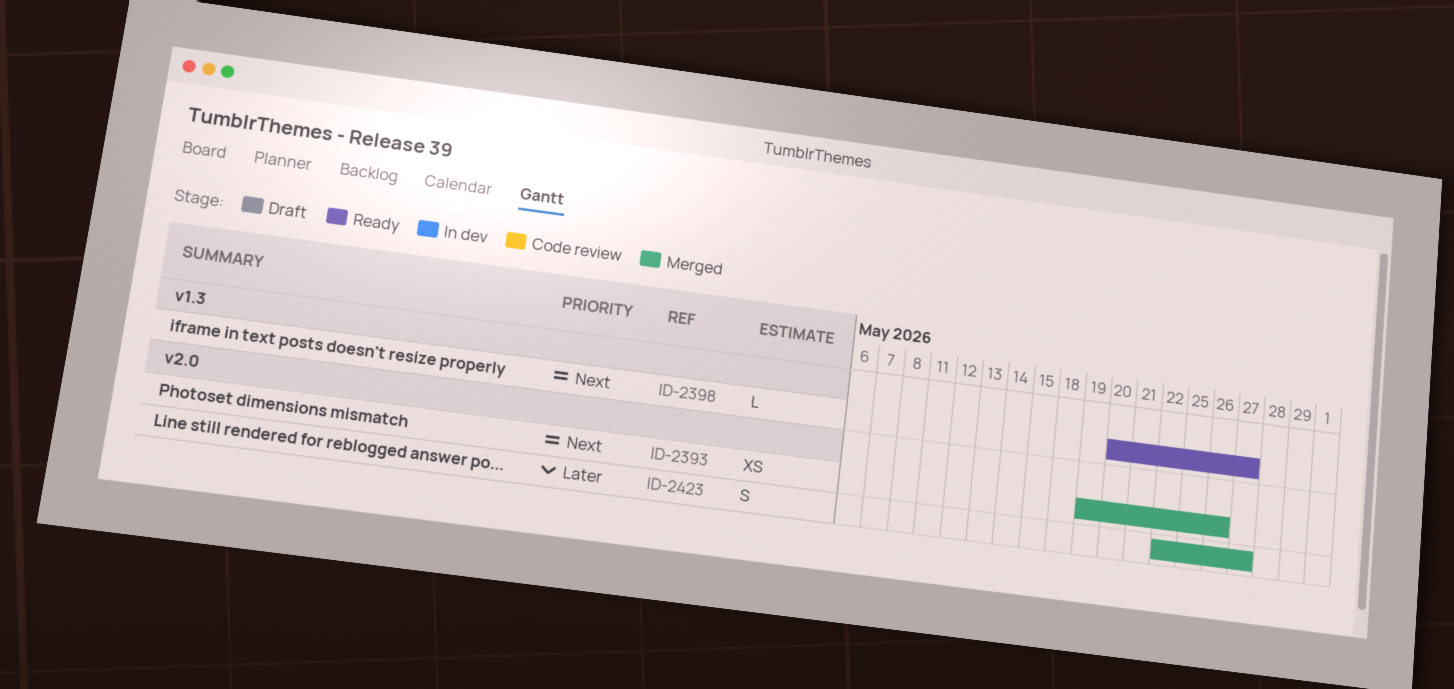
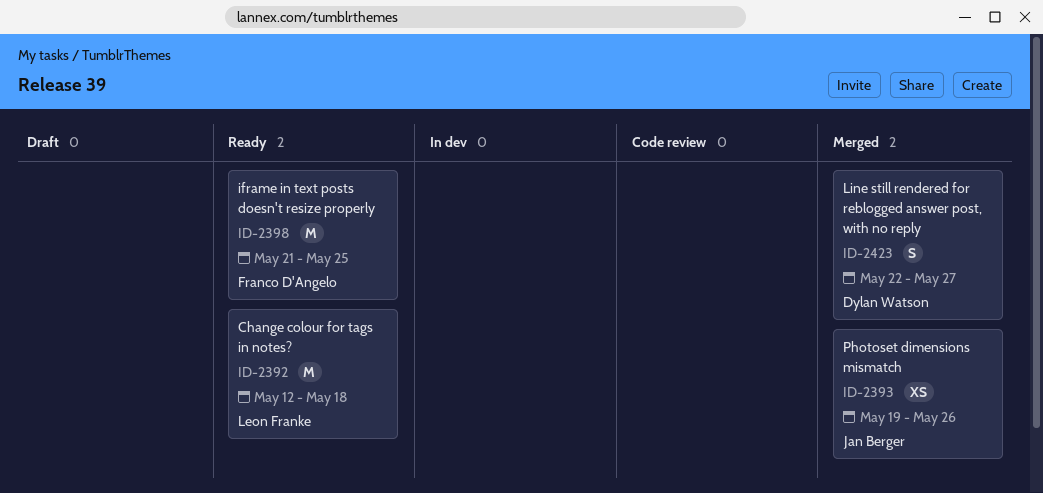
ID-2392: none -> present
ID-2398, estimate: L -> M
ID-2398, start: May 20 -> May 21
ID-2398, due: May 27 -> May 25

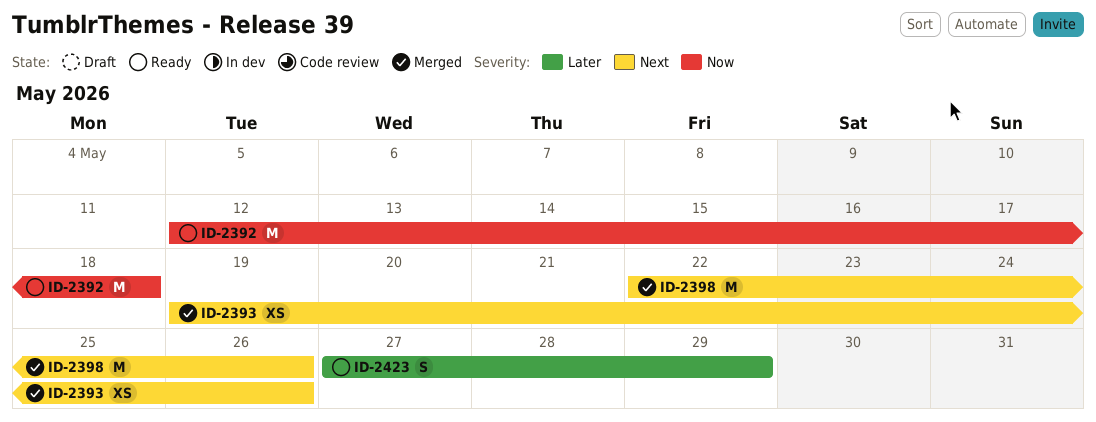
ID-2398, status: Ready -> Merged
ID-2398, start: May 21 -> May 22
ID-2398, due: May 25 -> May 26
ID-2423, status: Merged -> Ready
ID-2423, start: May 22 -> May 27
ID-2423, due: May 27 -> May 29

